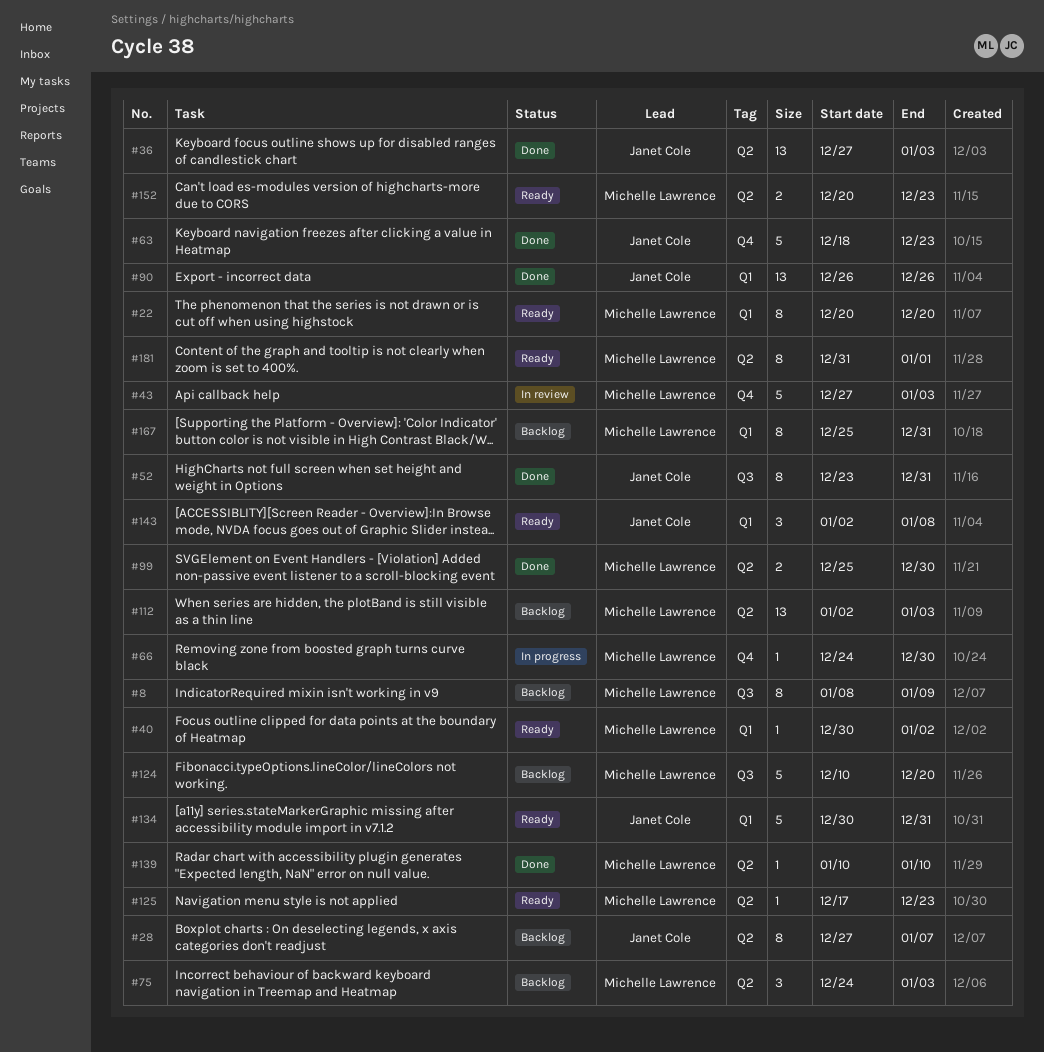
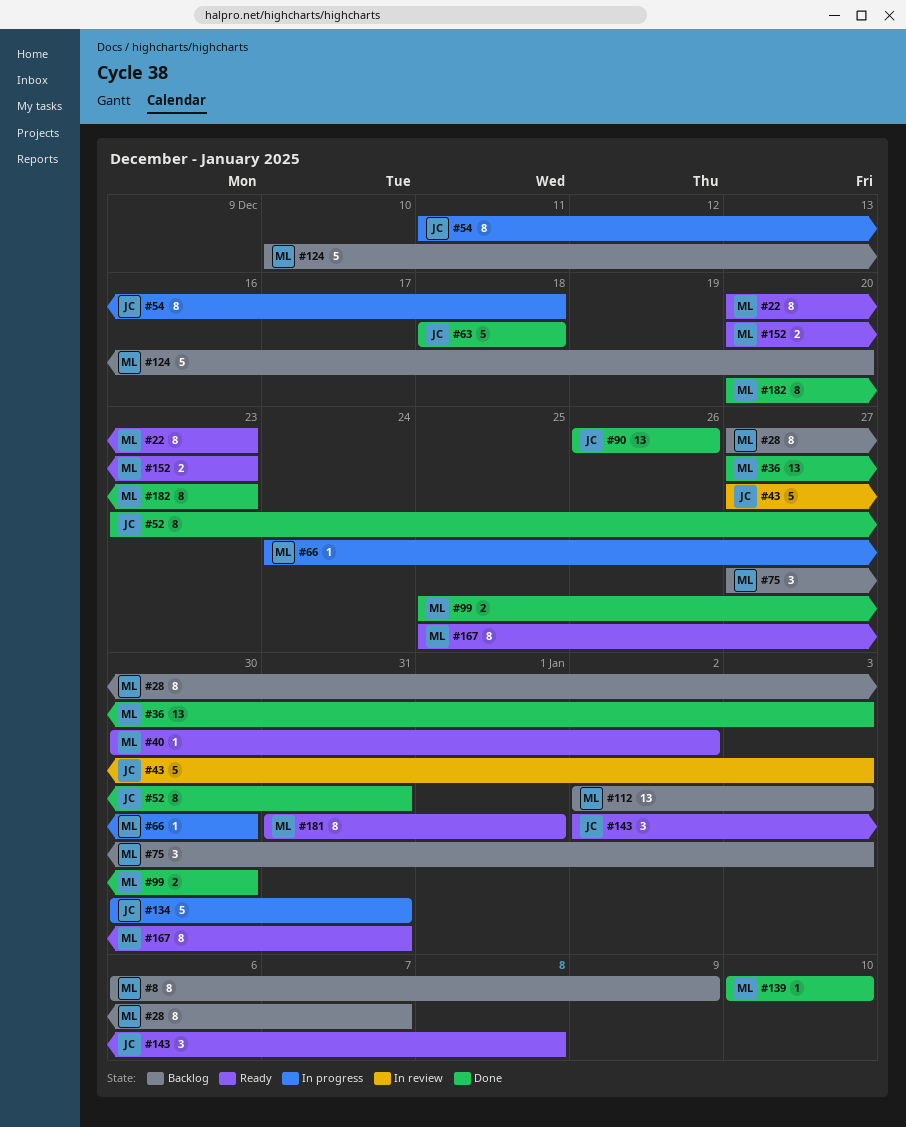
#8, start: Jan 8 -> Jan 6
#22, due: Dec 20 -> Dec 23
#28, owner: Janet Cole -> Michelle Lawrence
#36, owner: Janet Cole -> Michelle Lawrence
#43, owner: Michelle Lawrence -> Janet Cole
#54: none -> present
#63, due: Dec 23 -> Dec 18
#75, start: Dec 24 -> Dec 27
#125: present -> none
#134, status: Ready -> In progress
#167, status: Backlog -> Ready
#182: none -> present

